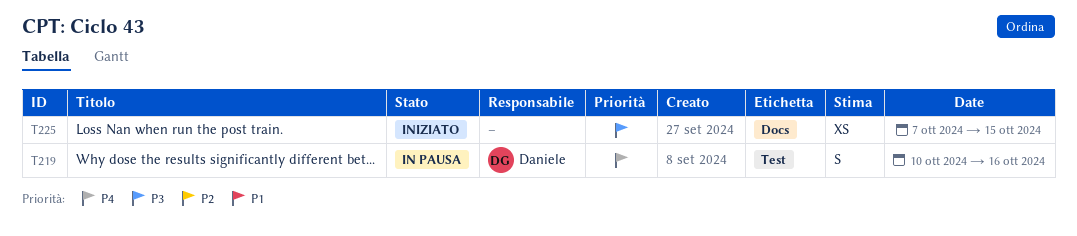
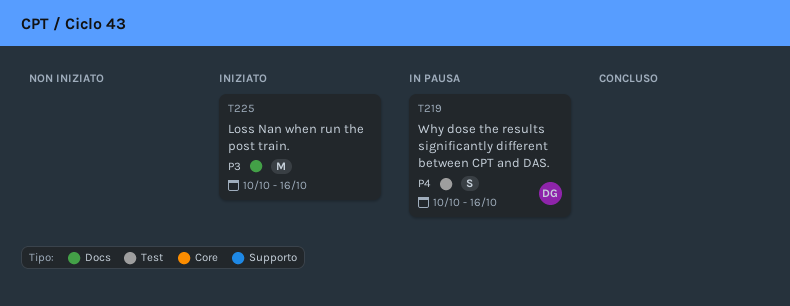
T225, estimate: XS -> M
T225, start: Oct 7 -> Oct 10
T225, due: Oct 15 -> Oct 16

